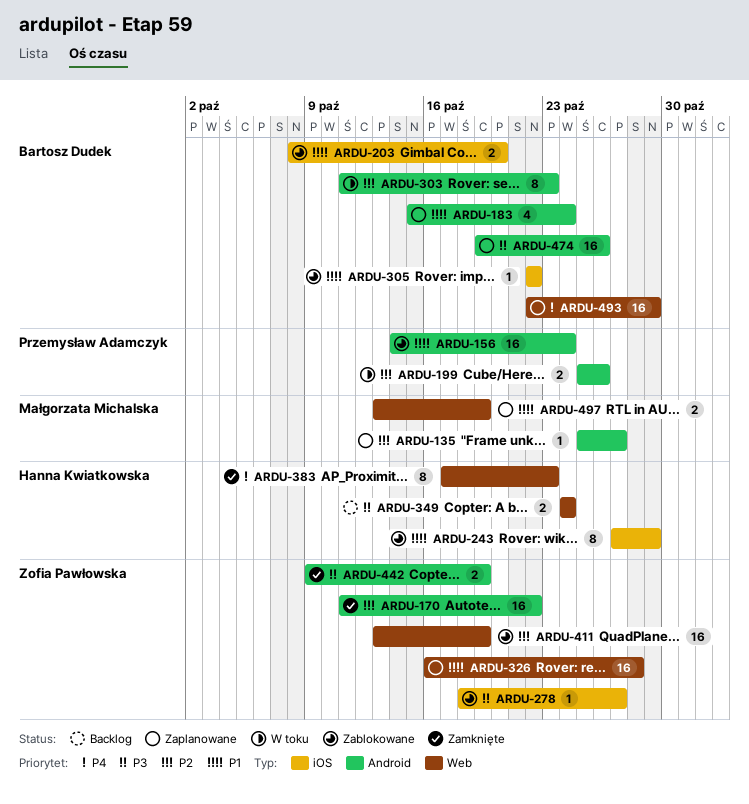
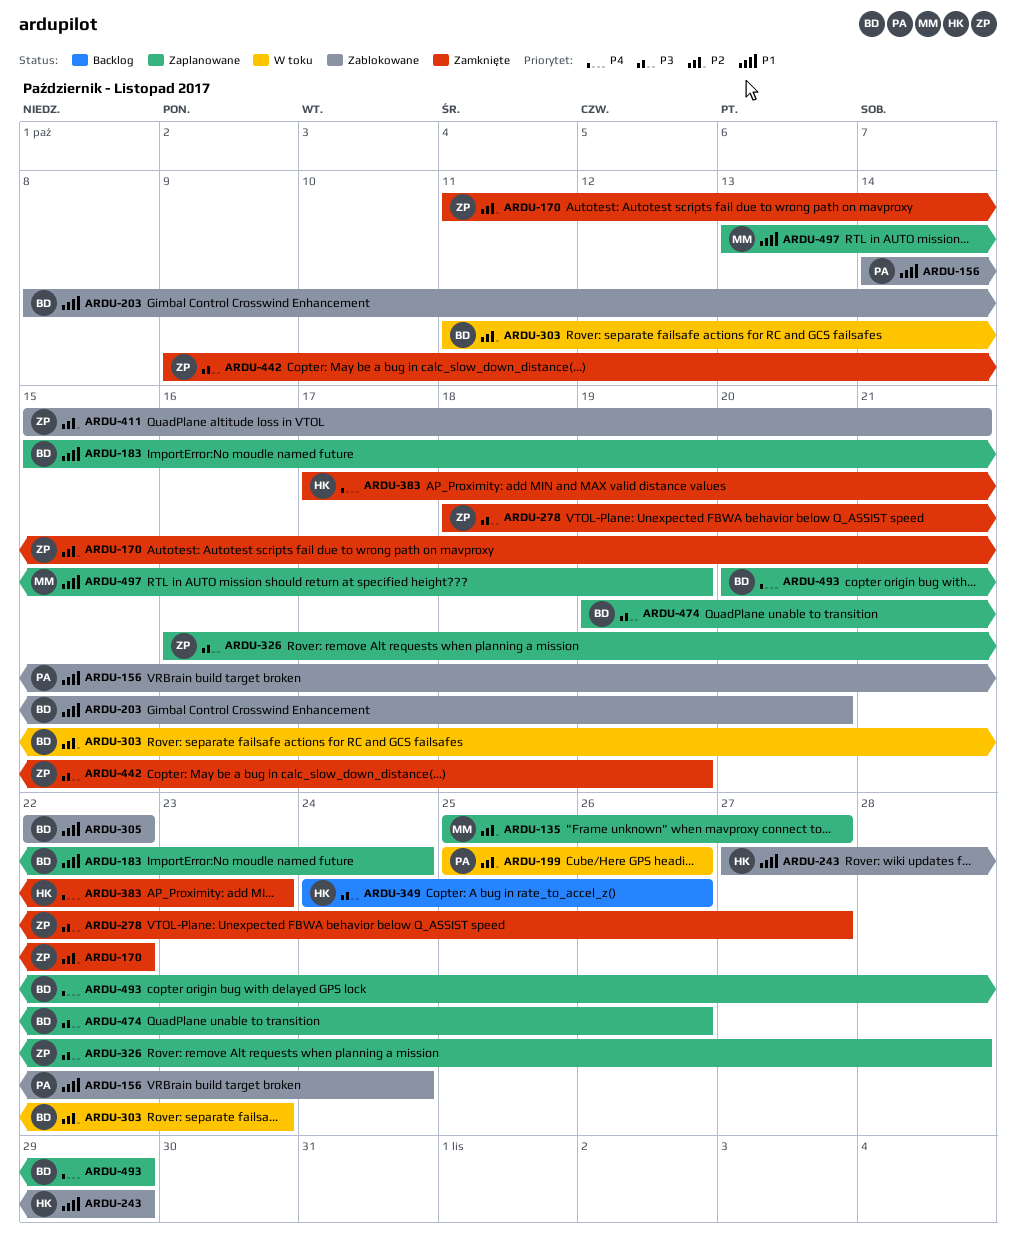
ARDU-278, status: Zablokowane -> Zamknięte
ARDU-326, priority: P1 -> P3
ARDU-349, due: Oct 24 -> Oct 26
ARDU-411, start: Oct 13 -> Oct 15
ARDU-411, due: Oct 19 -> Oct 21
ARDU-493, start: Oct 22 -> Oct 20

